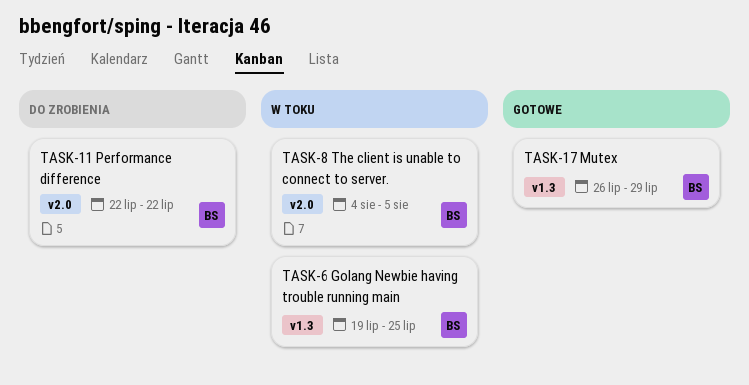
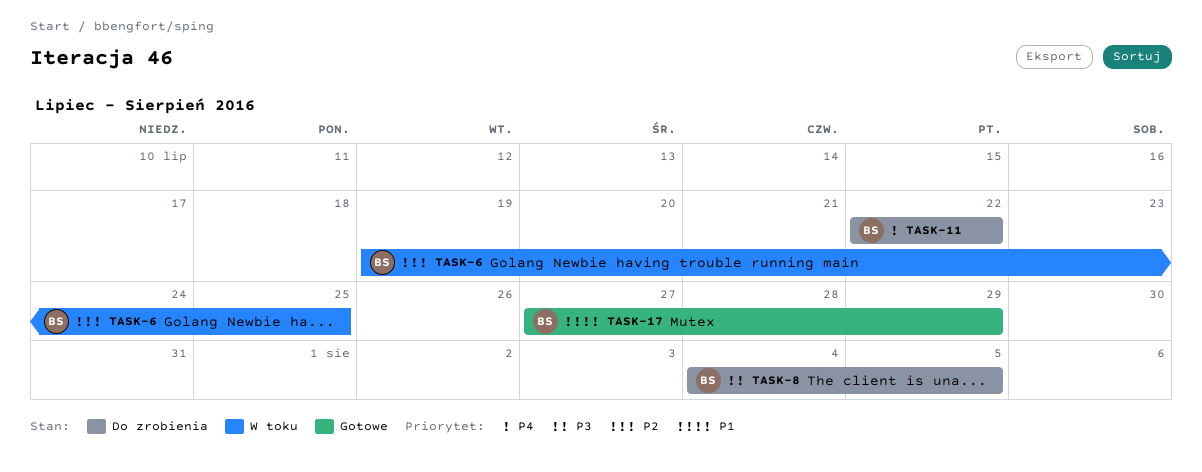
TASK-8, status: W toku -> Do zrobienia
TASK-17, start: Jul 26 -> Jul 27

